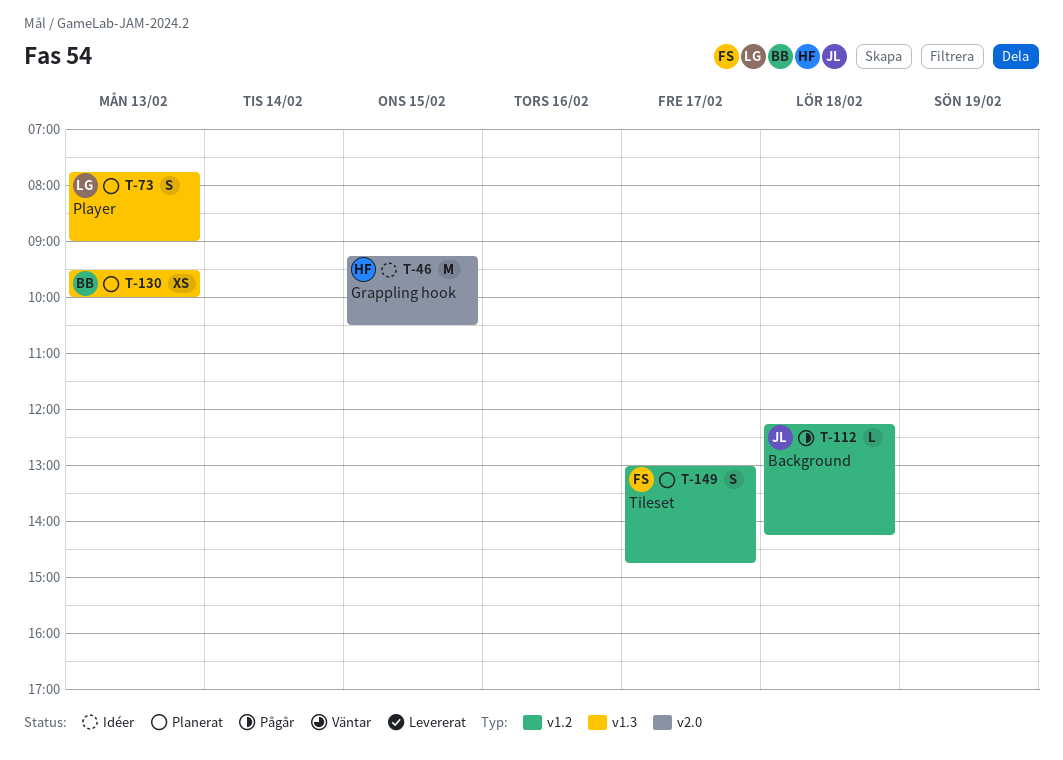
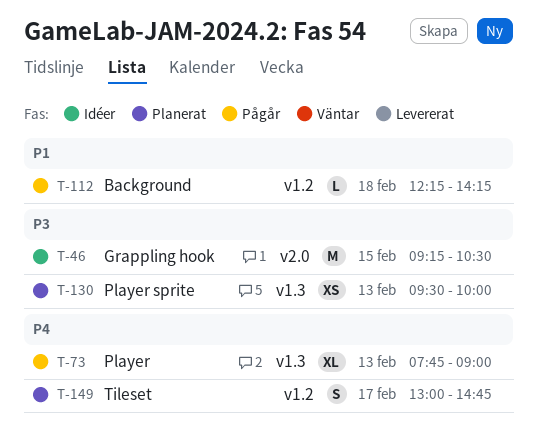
T-73, status: Planerat -> Pågår
T-73, estimate: S -> XL

